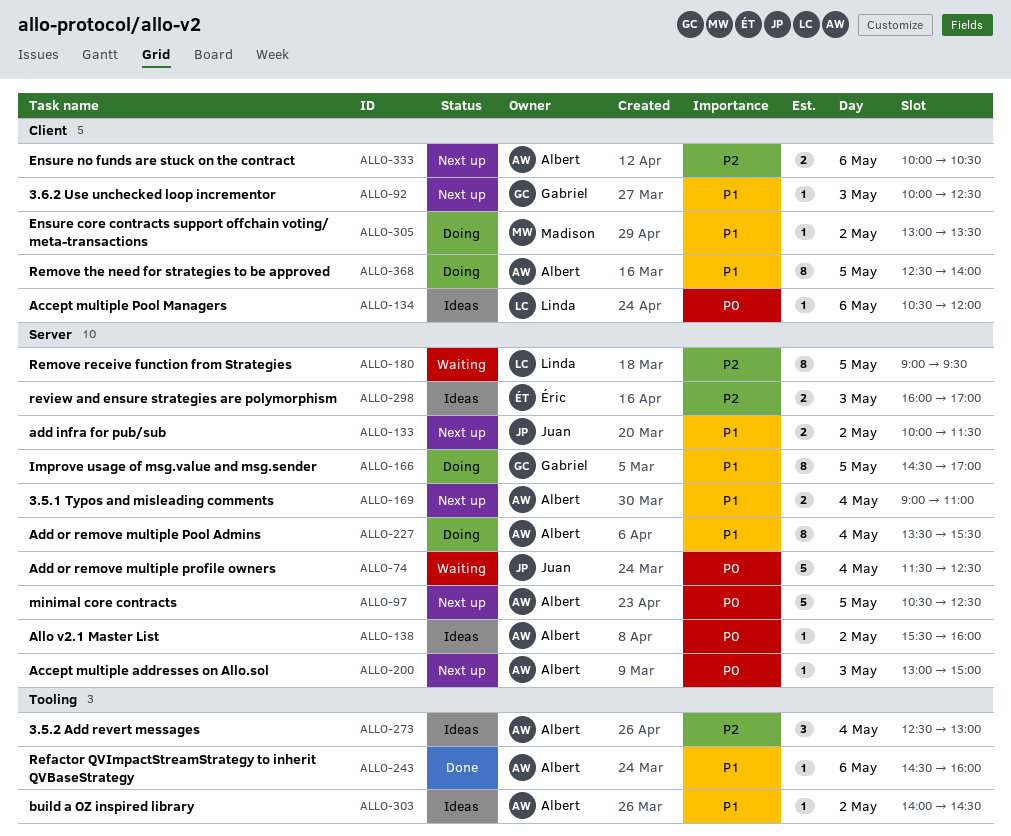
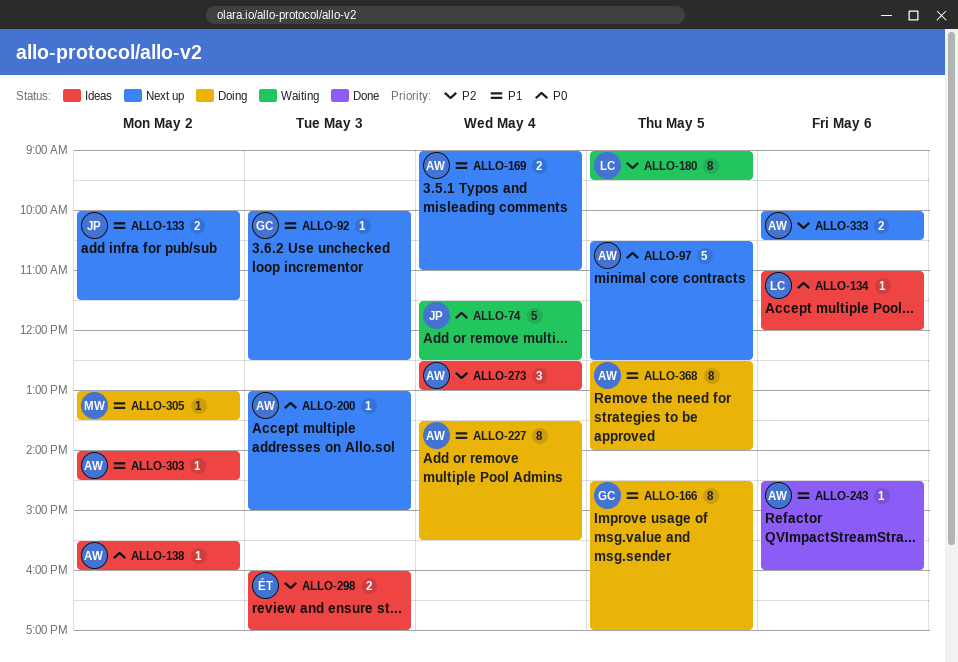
ALLO-134, begins: 10:30 -> 11:00

